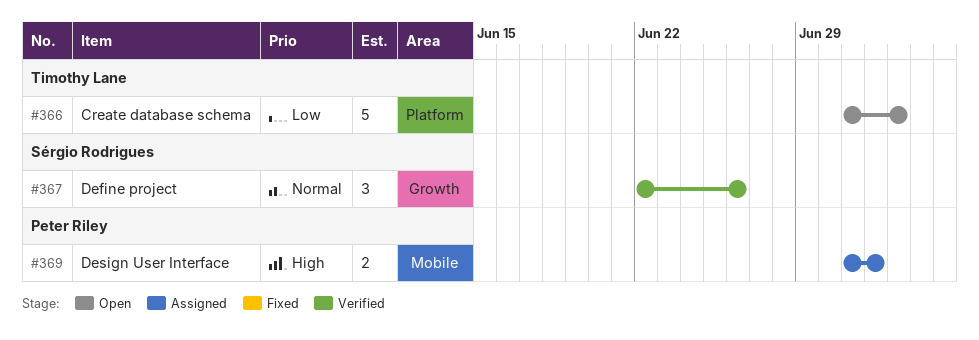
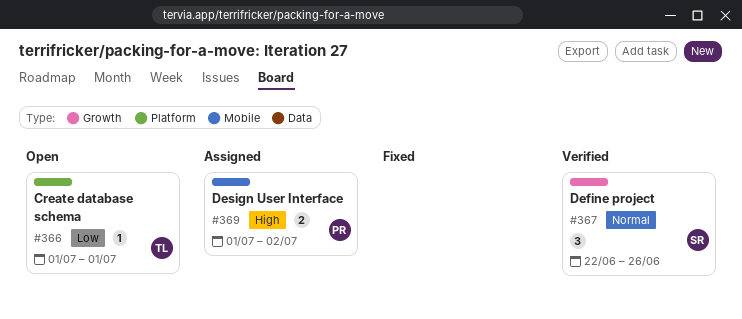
#366, estimate: 5 -> 1
#366, due: Jul 3 -> Jul 1

